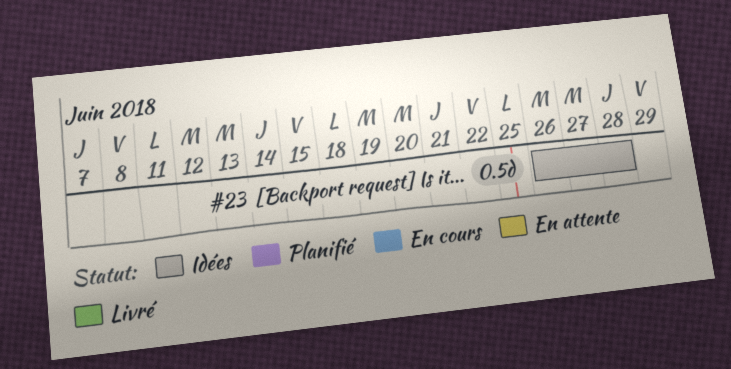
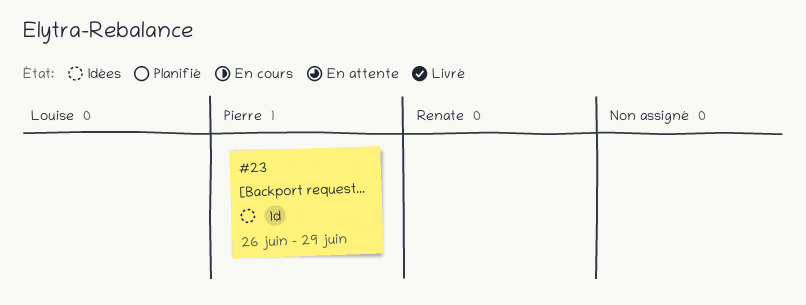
#23, estimate: 0.5d -> 1d
#23, due: Jun 28 -> Jun 29

